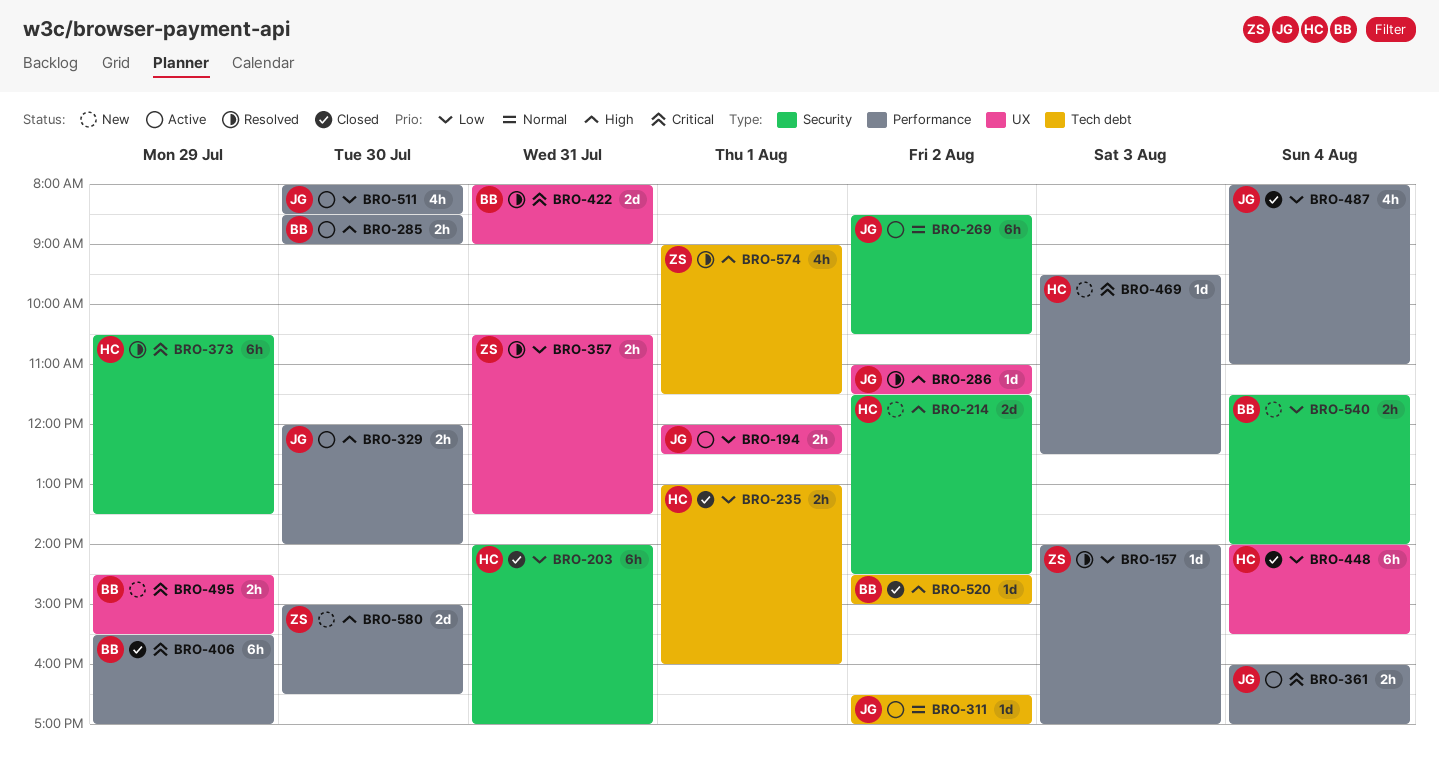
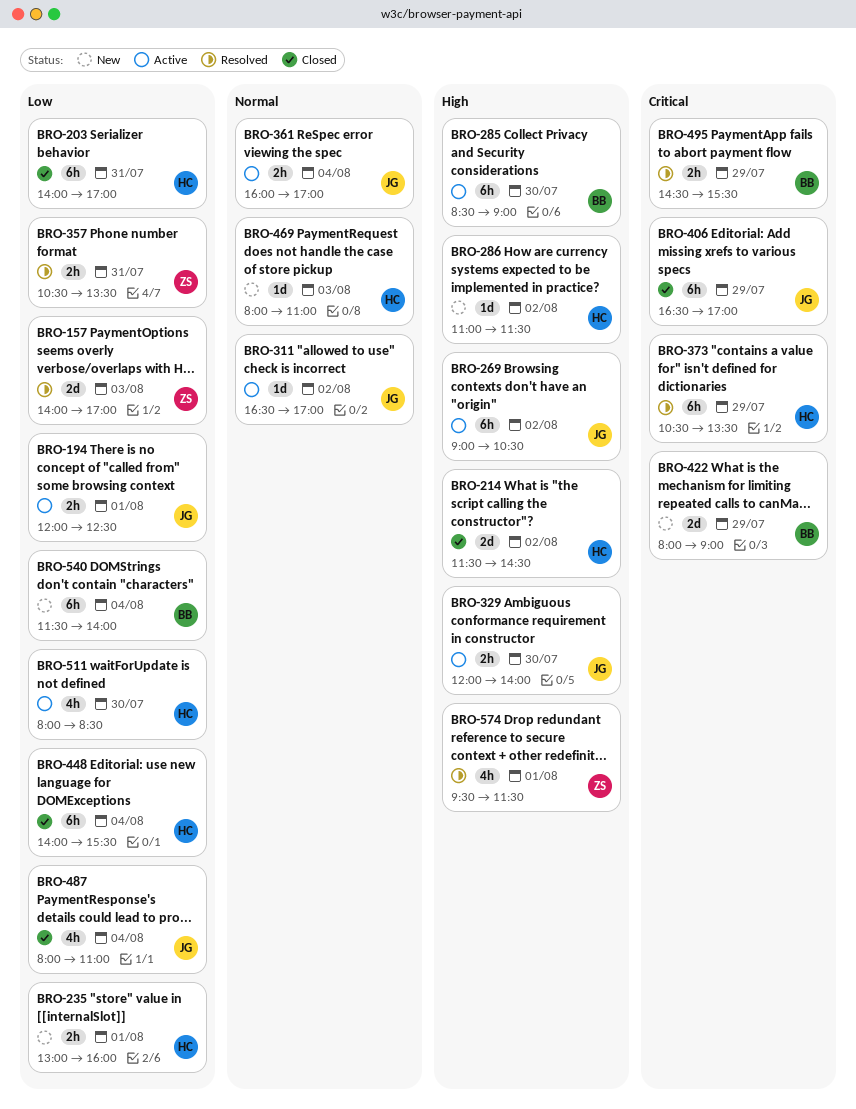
BRO-157, estimate: 1d -> 2d
BRO-214, status: New -> Closed
BRO-235, status: Closed -> New
BRO-269, priority: Normal -> High
BRO-269, begins: 08:30 -> 09:00
BRO-285, estimate: 2h -> 6h
BRO-286, status: Resolved -> New
BRO-286, owner: JG -> HC
BRO-361, priority: Critical -> Normal
BRO-406, owner: BB -> JG
BRO-406, begins: 15:30 -> 16:30
BRO-422, status: Resolved -> New
BRO-422, day: Jul 31 -> Jul 29
BRO-469, priority: Critical -> Normal
BRO-469, begins: 09:30 -> 08:00
BRO-469, ends: 12:30 -> 11:00
BRO-495, status: New -> Resolved
BRO-511, owner: JG -> HC
BRO-520: present -> none
BRO-540, estimate: 2h -> 6h
BRO-574, begins: 09:00 -> 09:30
BRO-580: present -> none

